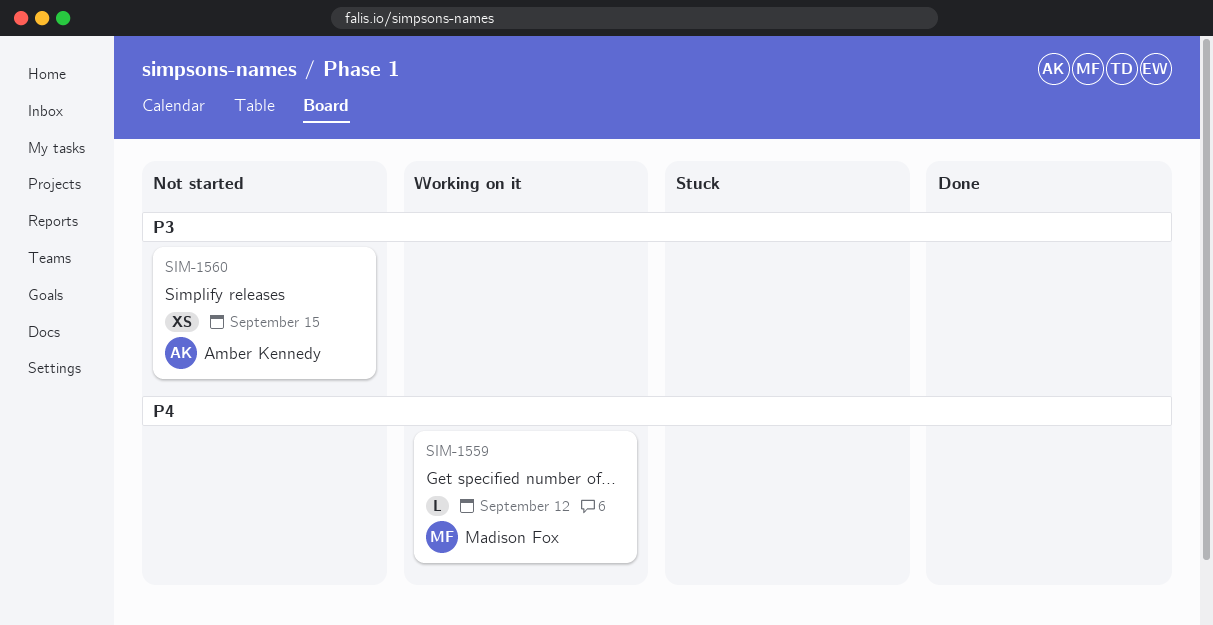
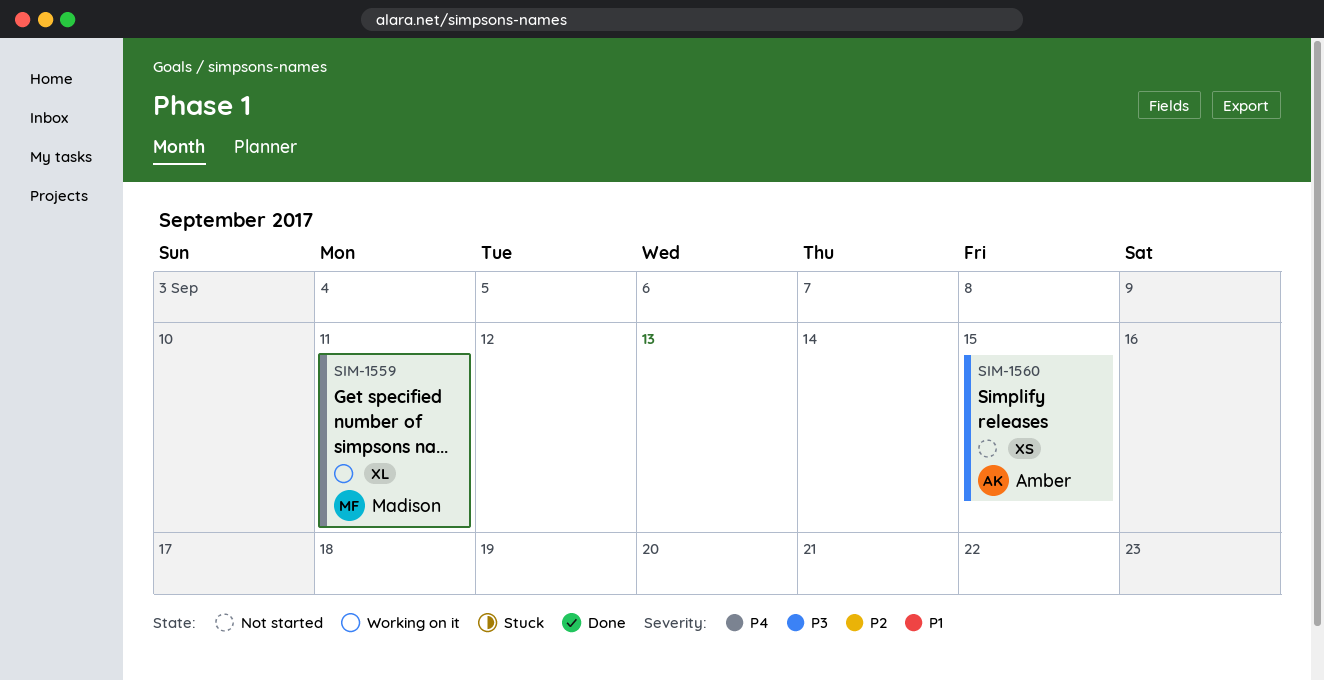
SIM-1559, estimate: L -> XL
SIM-1559, due: Sep 12 -> Sep 11

